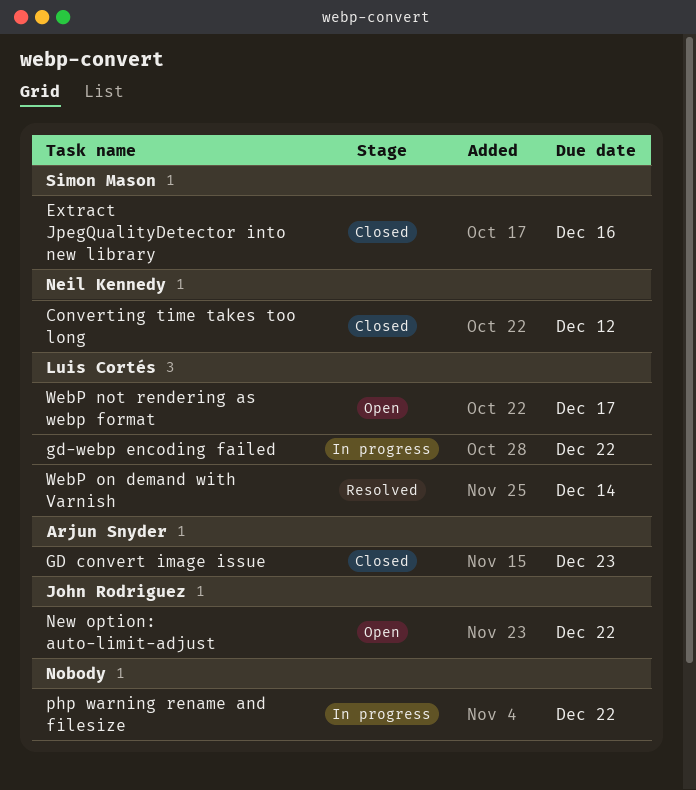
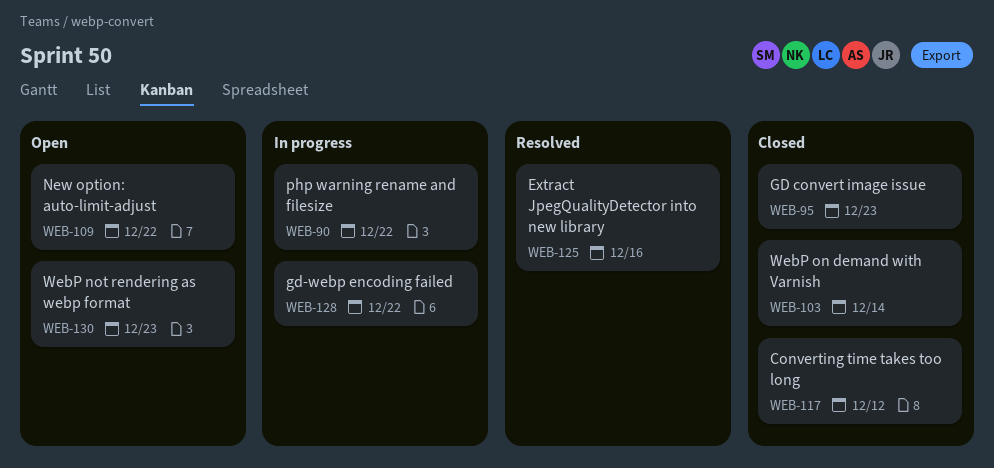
Extract JpegQualityDetector into new library, status: Closed -> Resolved
WebP not rendering as webp format, due: Dec 17 -> Dec 23
WebP on demand with Varnish, status: Resolved -> Closed

